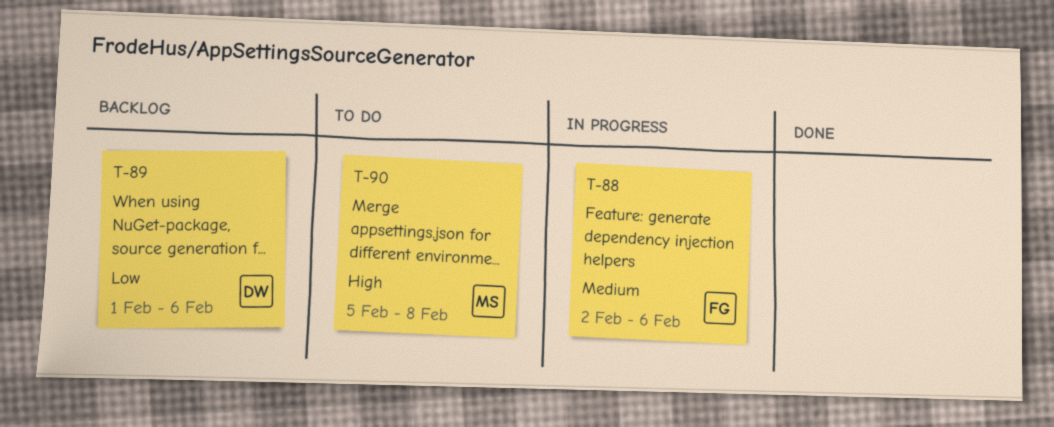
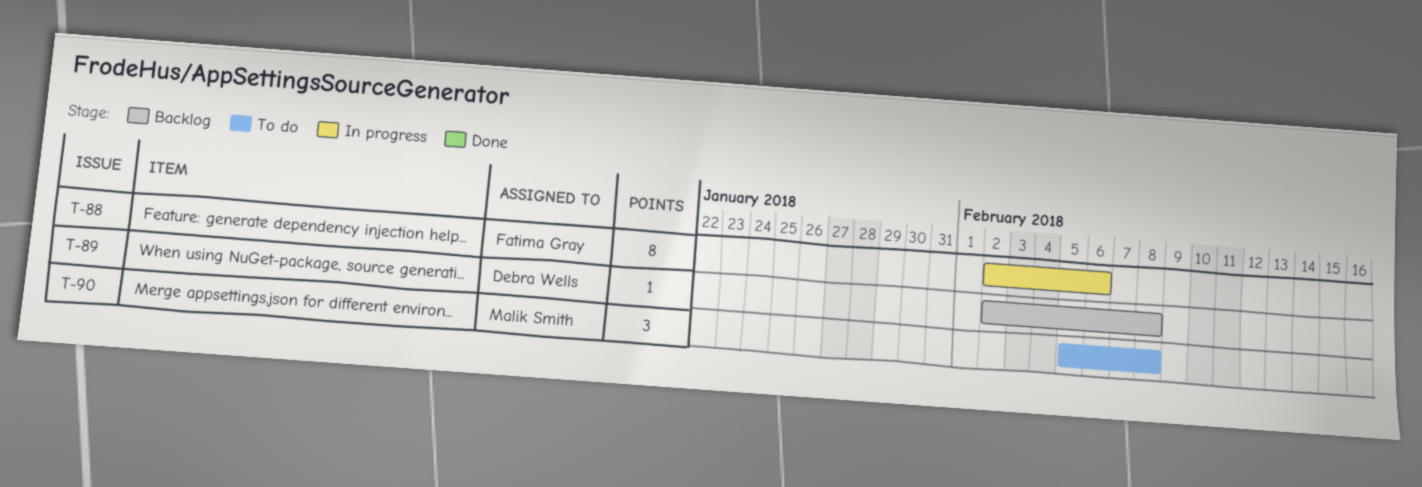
T-89, start: Feb 1 -> Feb 2
T-89, due: Feb 6 -> Feb 8

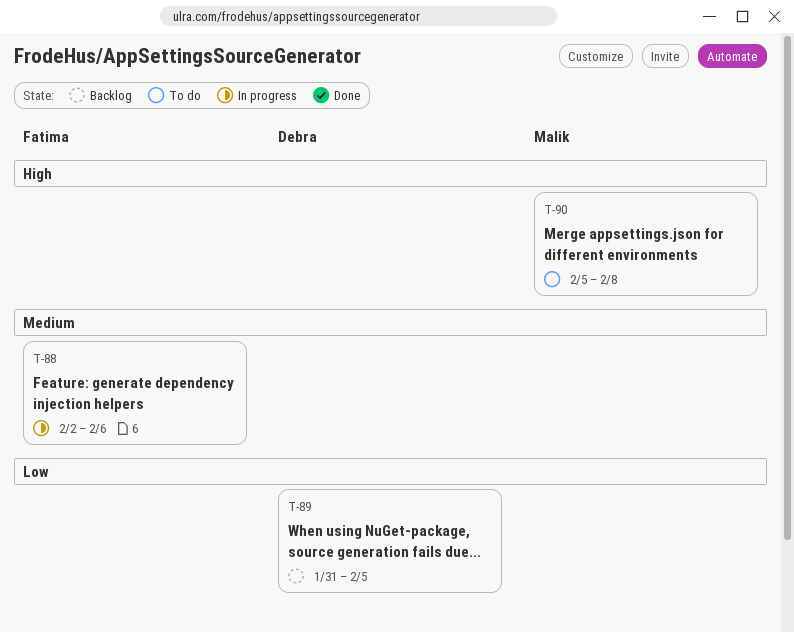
T-89, start: Feb 2 -> Jan 31
T-89, due: Feb 8 -> Feb 5

